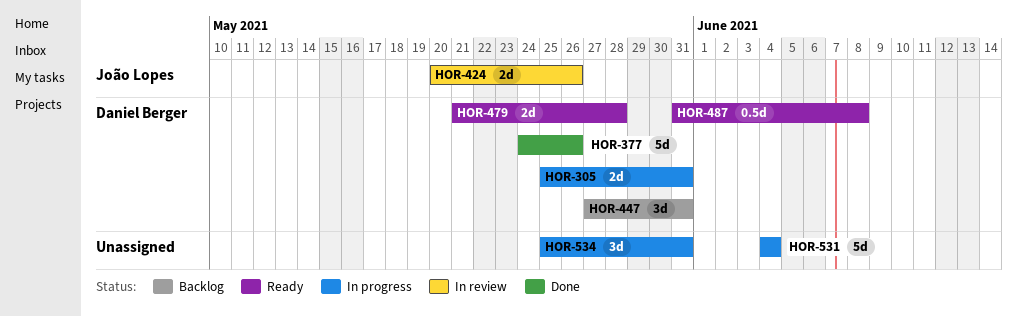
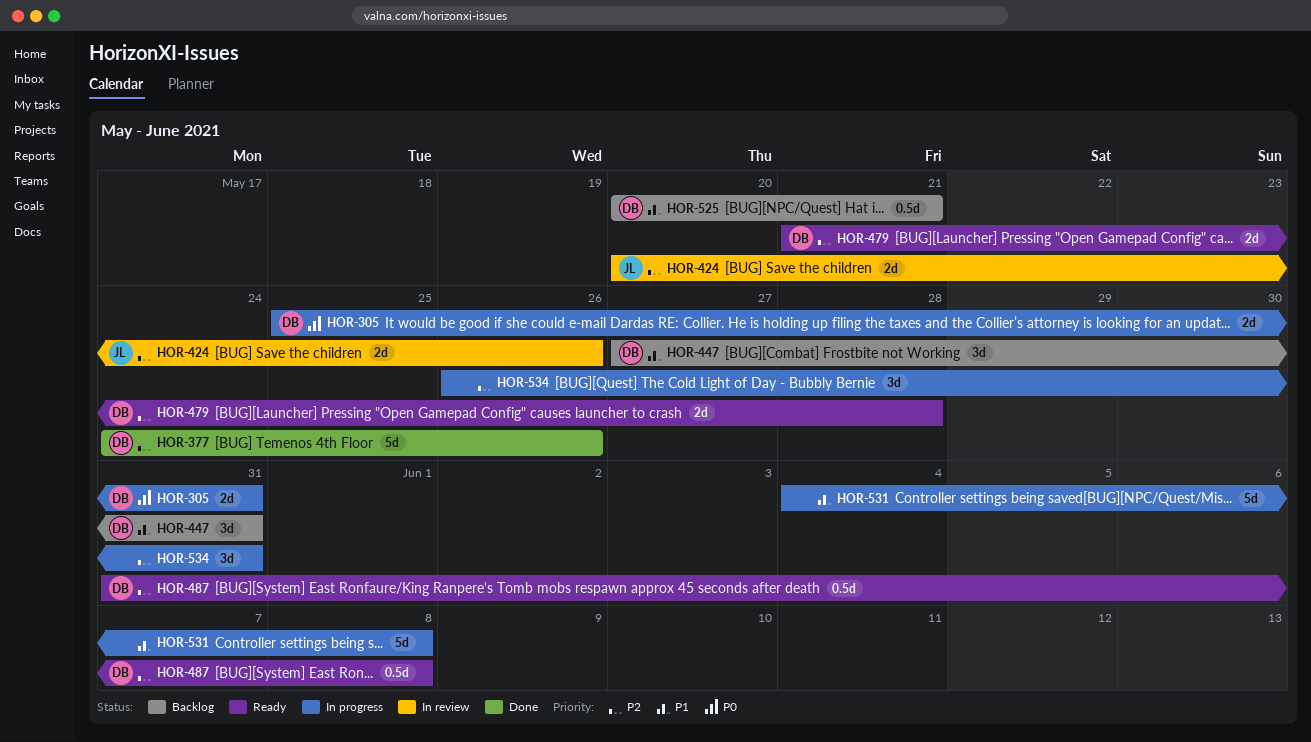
HOR-525: none -> present
HOR-531, due: Jun 4 -> Jun 8
HOR-534, start: May 25 -> May 26

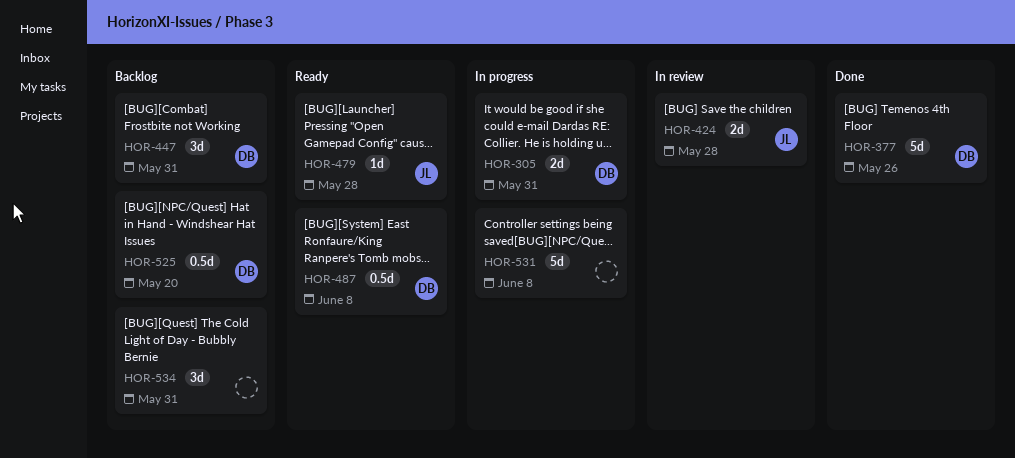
HOR-424, due: May 26 -> May 28
HOR-479, owner: DB -> JL
HOR-479, estimate: 2d -> 1d
HOR-525, due: May 21 -> May 20
HOR-534, status: In progress -> Backlog

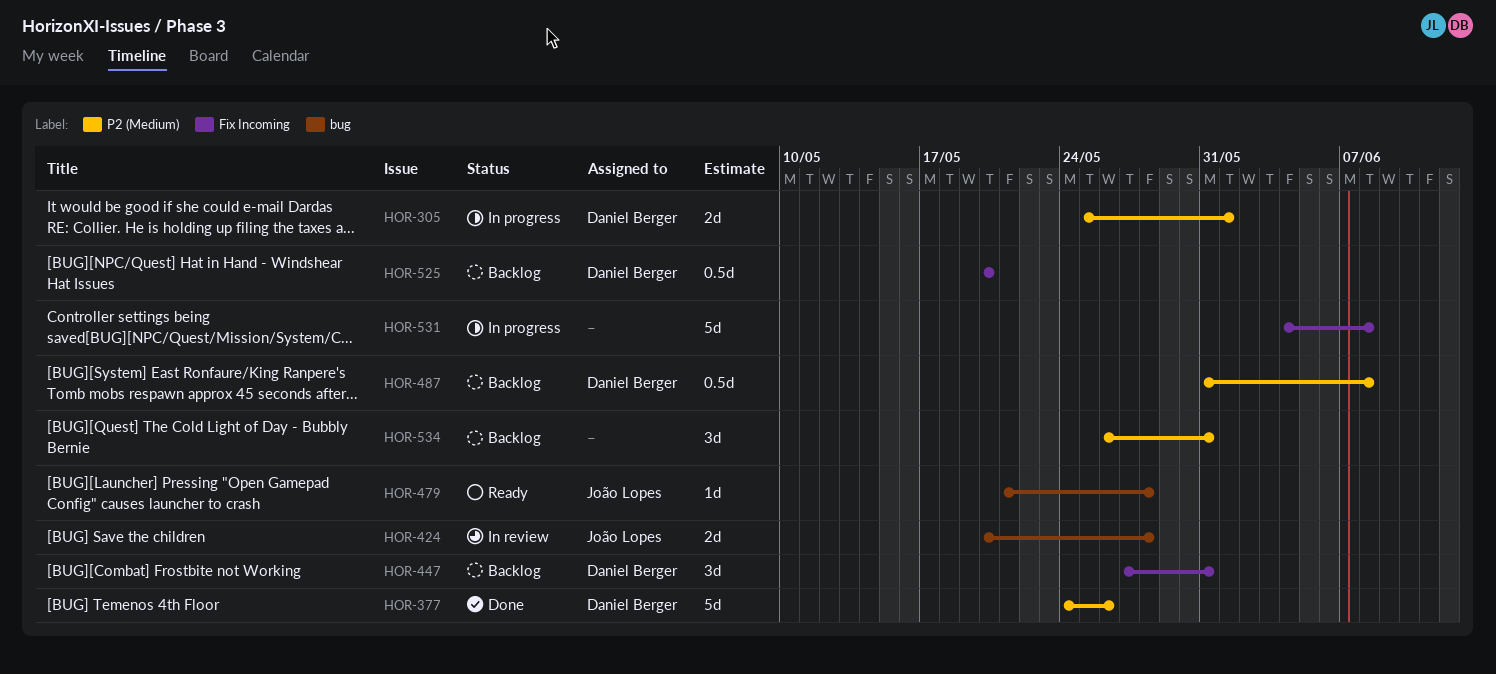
HOR-305, due: May 31 -> Jun 1
HOR-487, status: Ready -> Backlog

